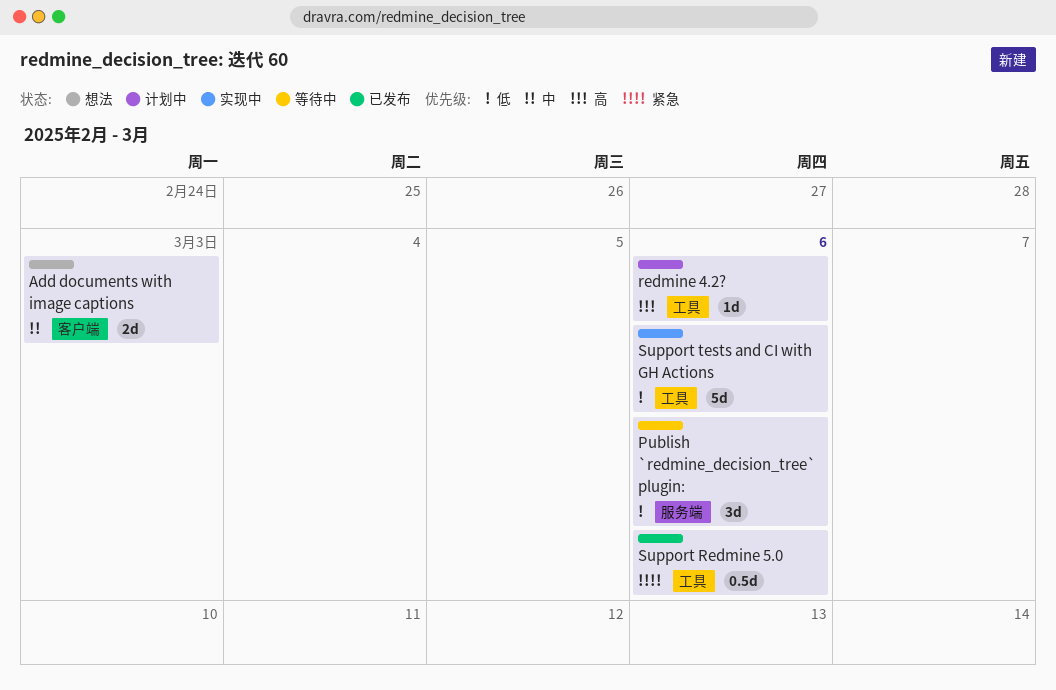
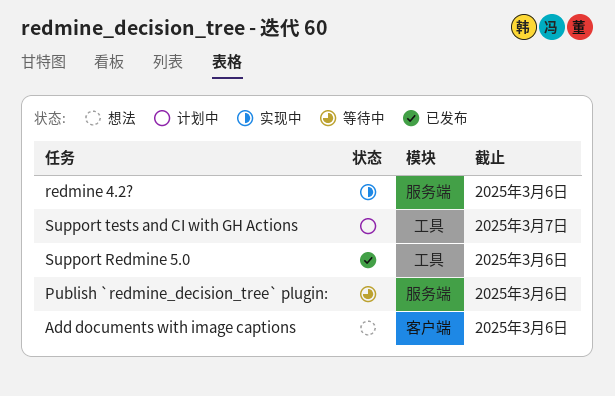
Add documents with image captions, due: Mar 3 -> Mar 6
redmine 4.2?, status: 计划中 -> 实现中
redmine 4.2?, label: 工具 -> 服务端
Support tests and CI with GH Actions, status: 实现中 -> 计划中
Support tests and CI with GH Actions, due: Mar 6 -> Mar 7

